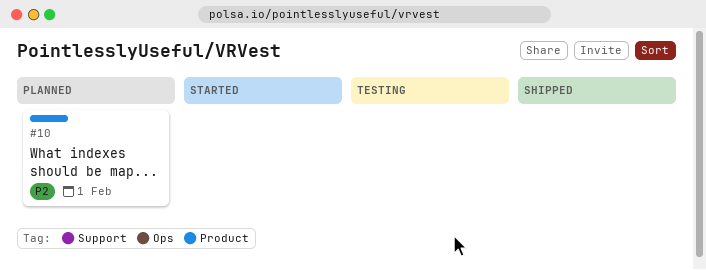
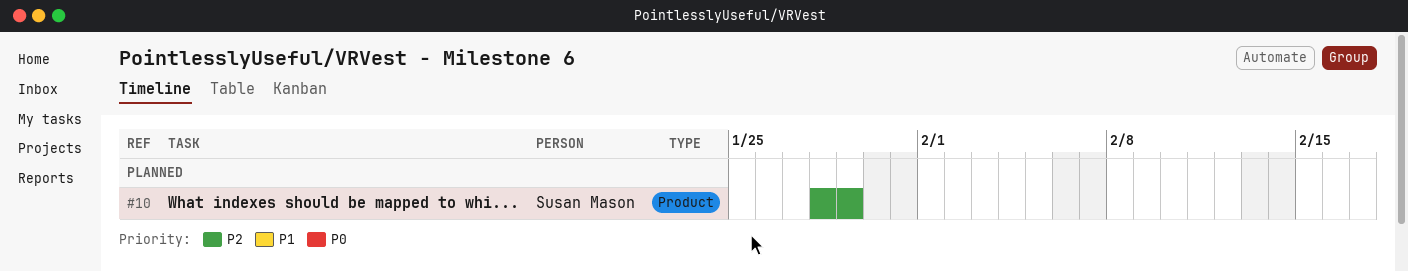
#10, due: Feb 1 -> Jan 29

